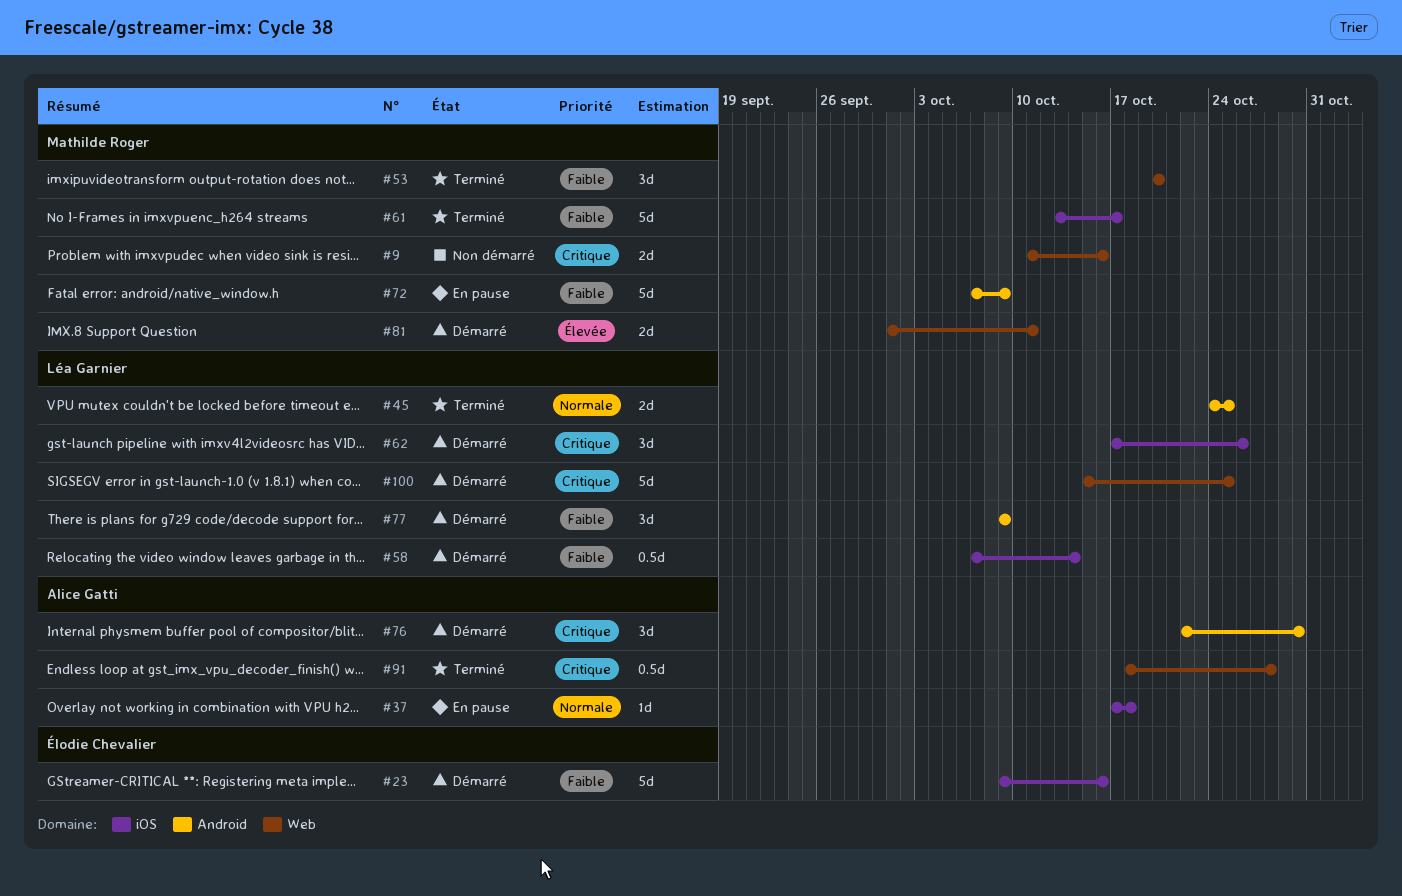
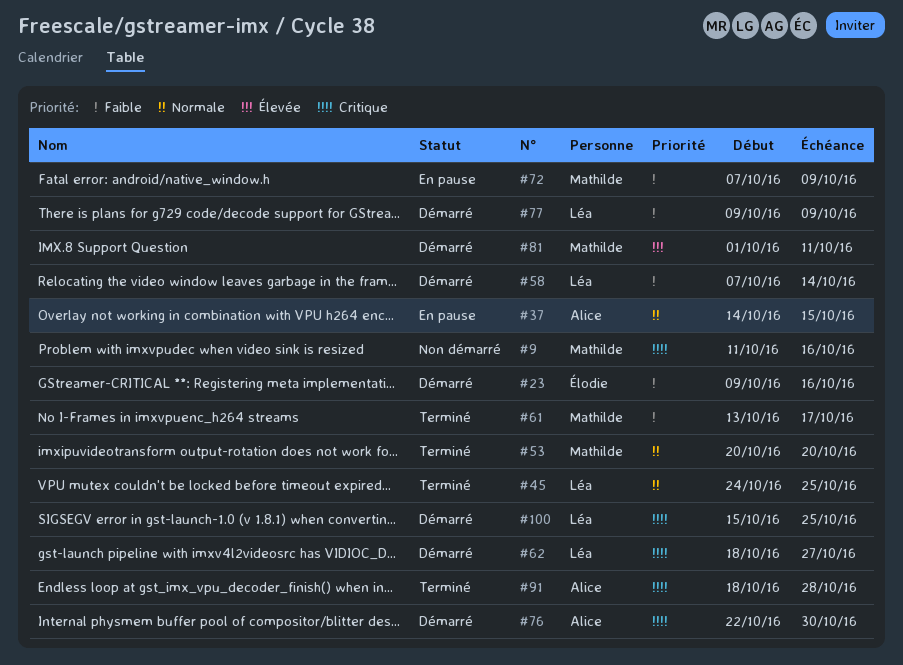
#37, start: Oct 17 -> Oct 14
#37, due: Oct 18 -> Oct 15
#53, priority: Faible -> Normale
#62, start: Oct 17 -> Oct 18
#62, due: Oct 26 -> Oct 27

